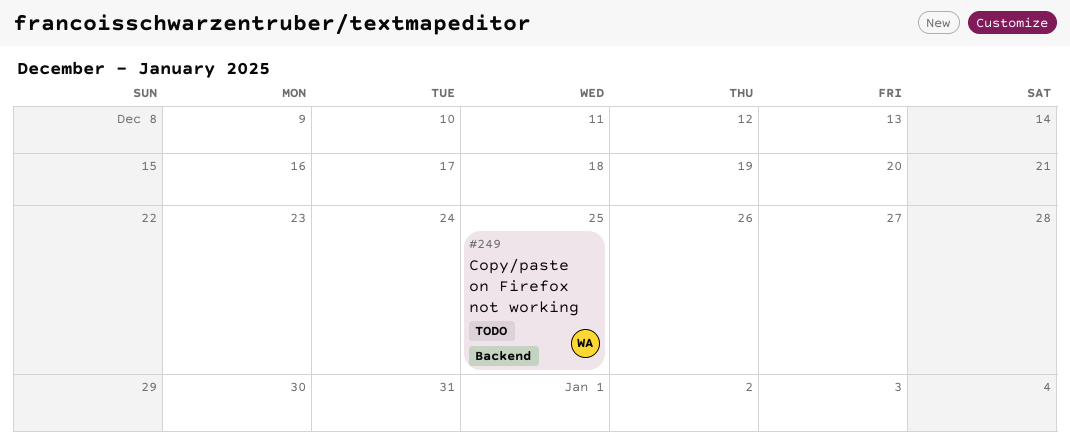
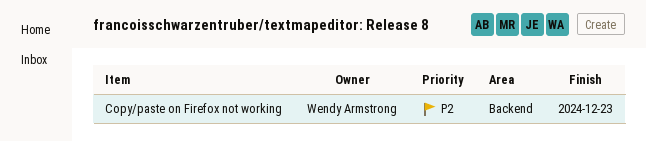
Copy/paste on Firefox not working, due: Dec 25 -> Dec 23

